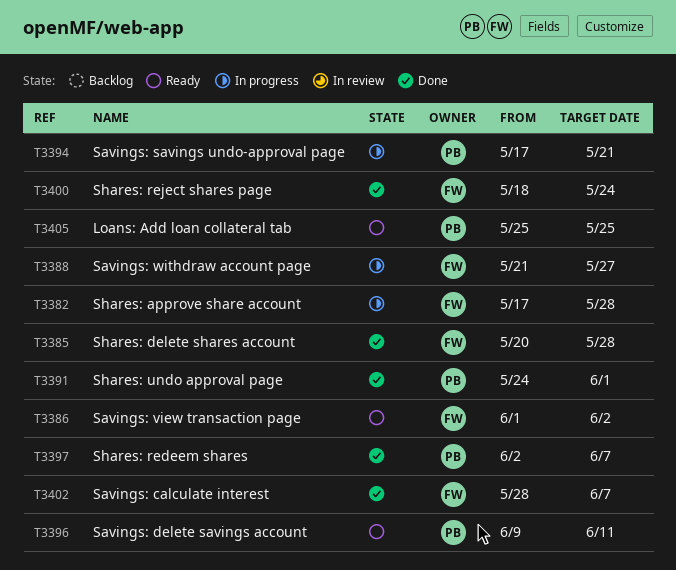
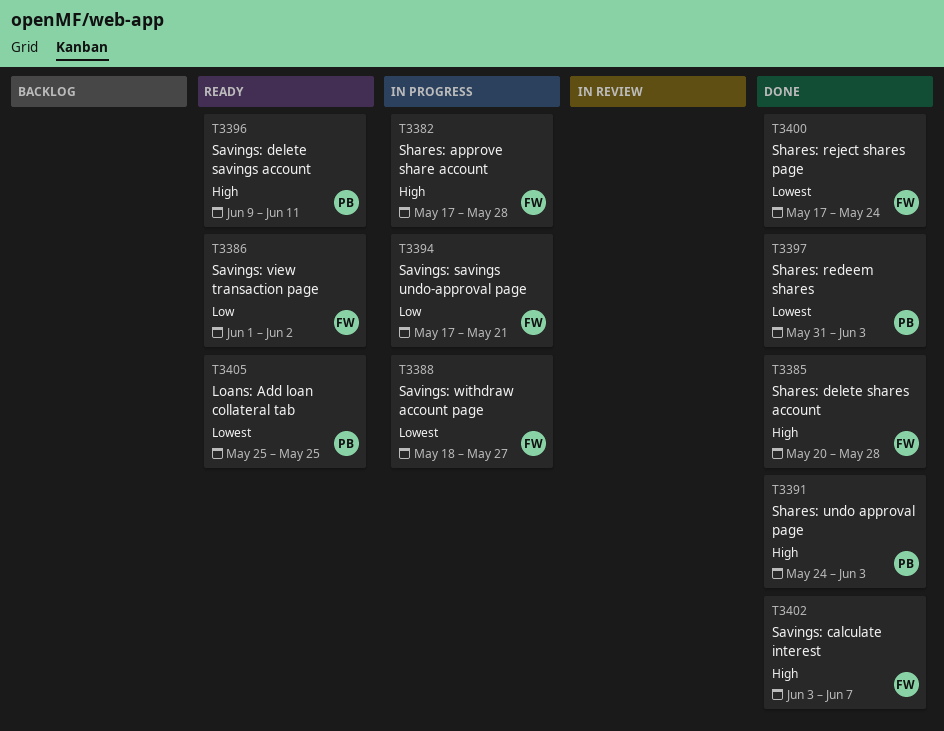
T3388, start: May 21 -> May 18
T3391, due: Jun 1 -> Jun 3
T3394, owner: PB -> FW
T3397, start: Jun 2 -> May 31
T3397, due: Jun 7 -> Jun 3
T3400, start: May 18 -> May 17
T3402, start: May 28 -> Jun 3

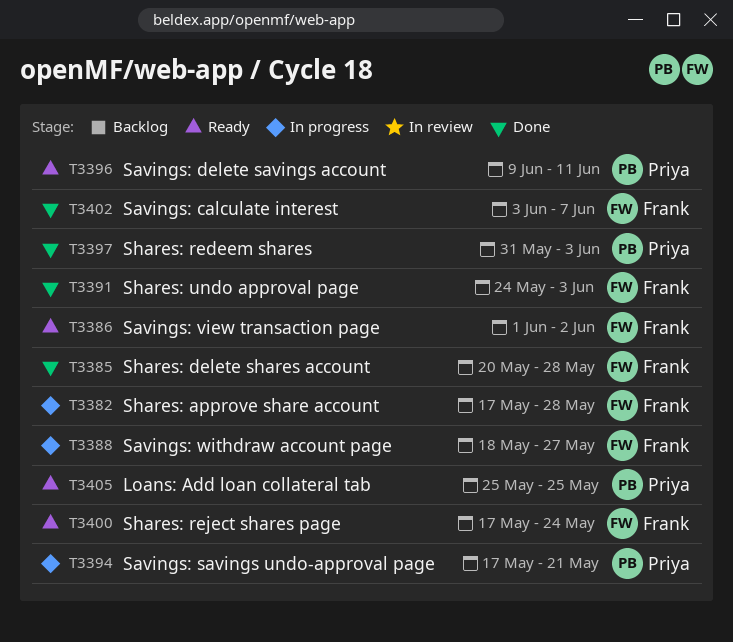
T3391, owner: Priya -> Frank
T3394, owner: Frank -> Priya
T3400, status: Done -> Ready

